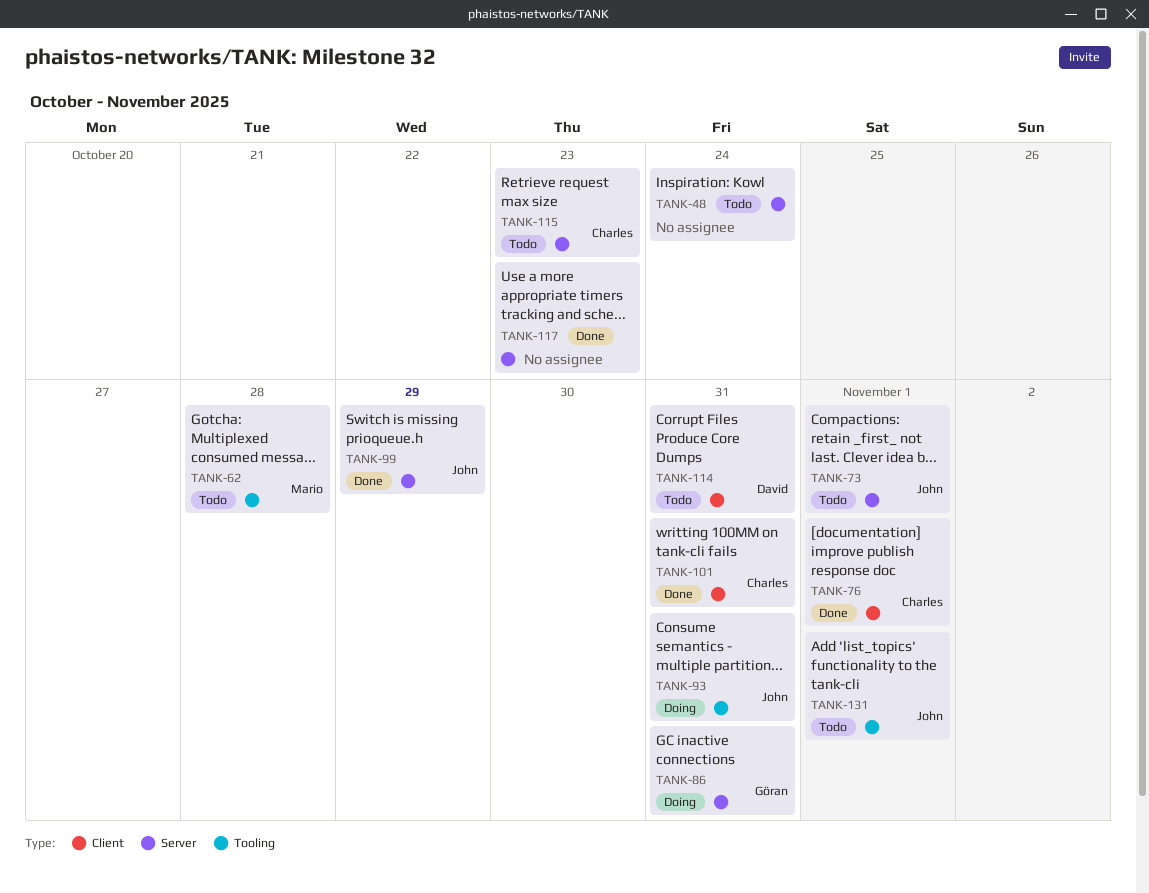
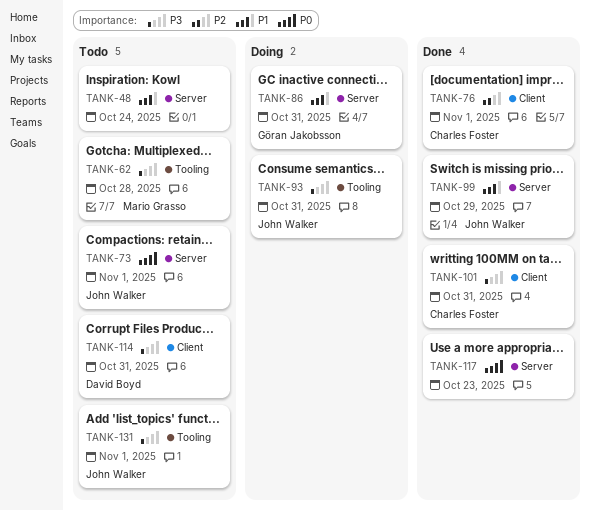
TANK-115: present -> none

